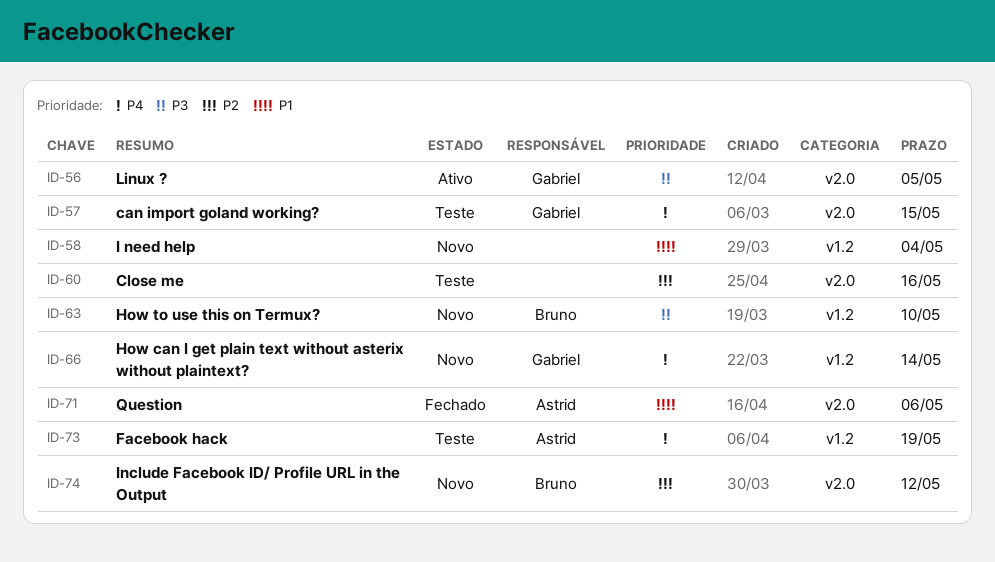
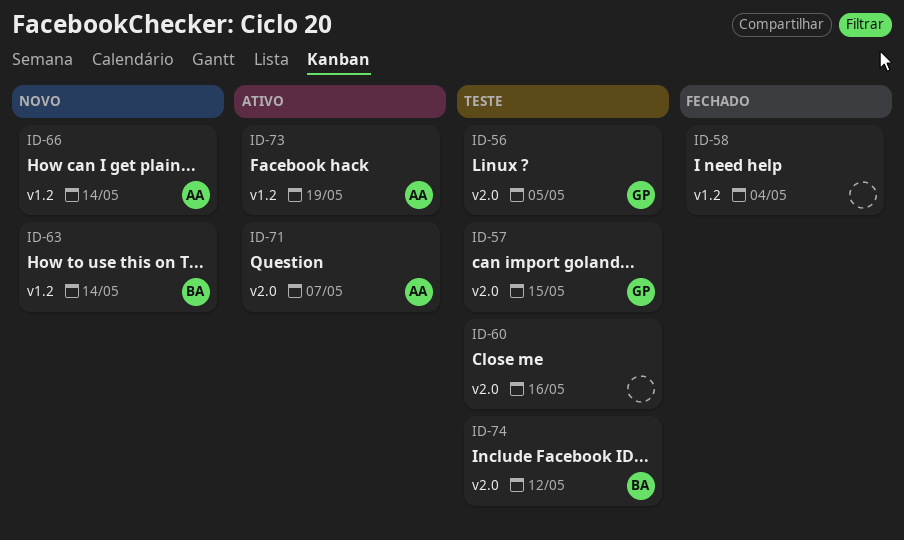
ID-56, status: Ativo -> Teste
ID-58, status: Novo -> Fechado
ID-63, due: May 10 -> May 14
ID-66, owner: Gabriel -> Astrid
ID-71, status: Fechado -> Ativo
ID-71, due: May 6 -> May 7
ID-73, status: Teste -> Ativo
ID-74, status: Novo -> Teste

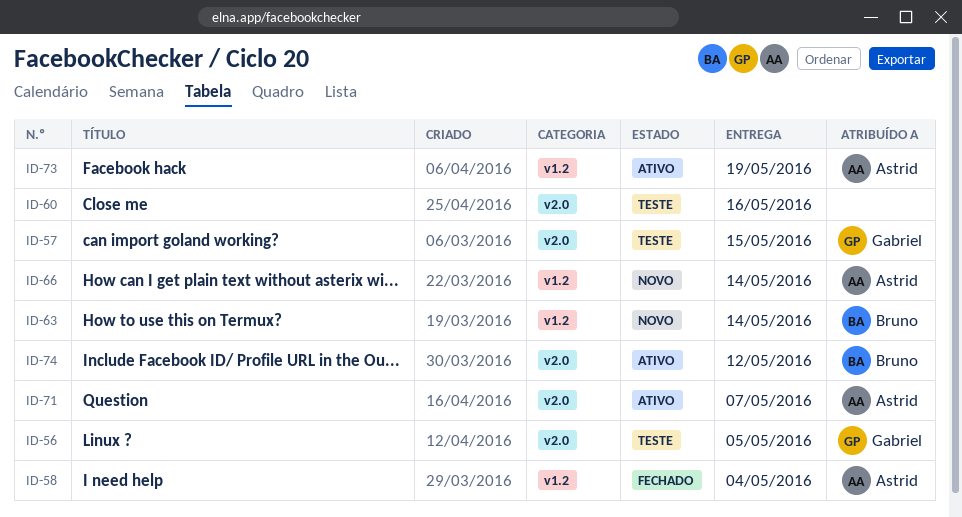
ID-58, owner: none -> Astrid
ID-74, status: Teste -> Ativo

